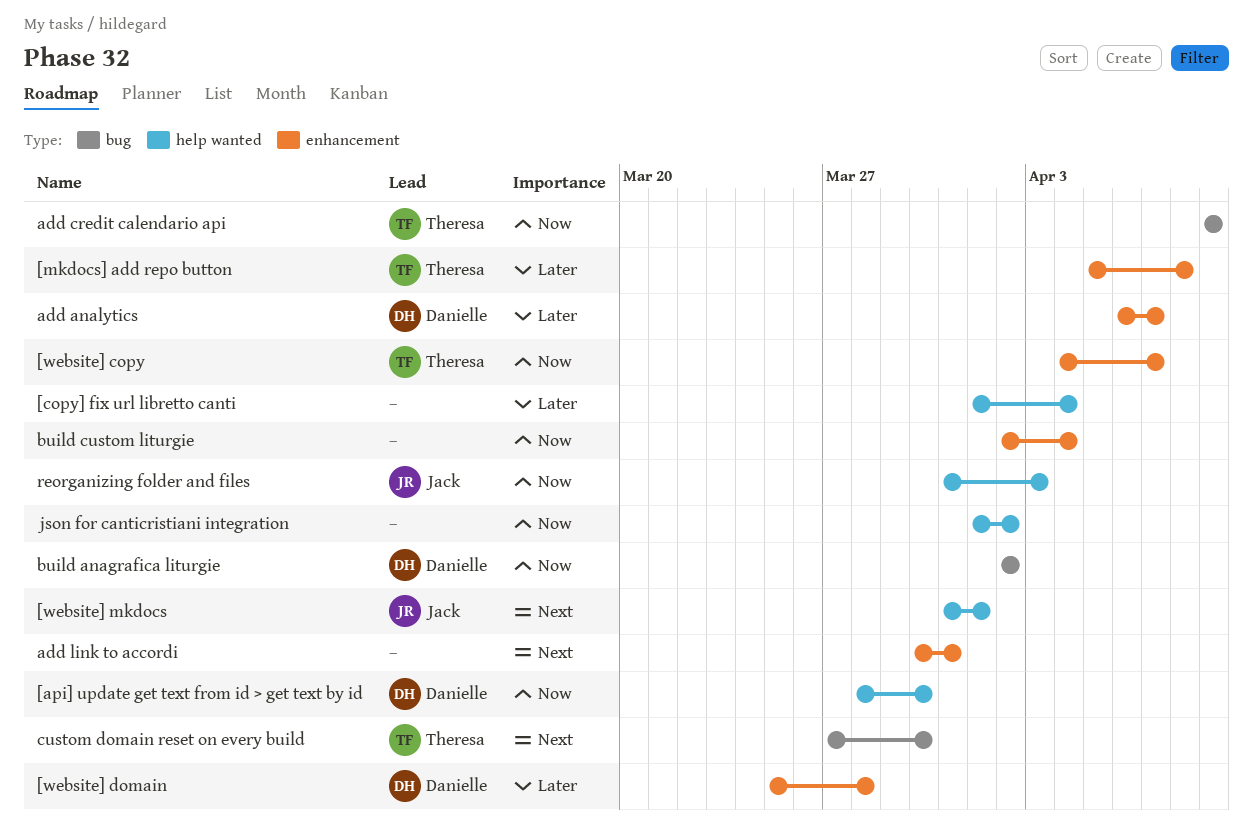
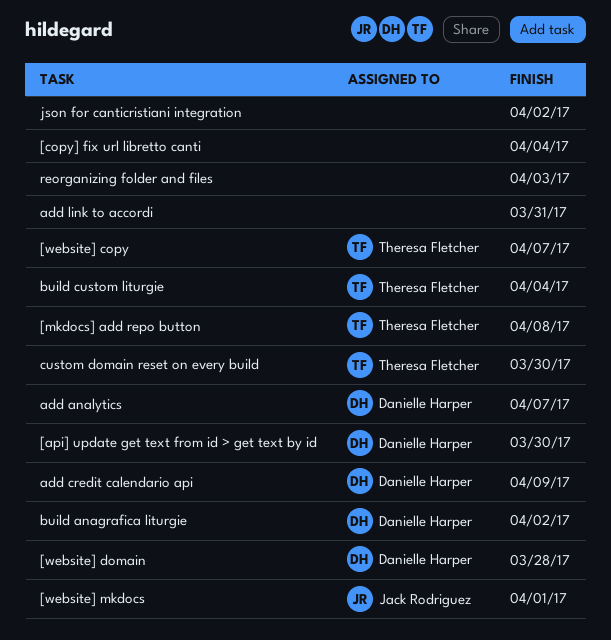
add credit calendario api, owner: Theresa Fletcher -> Danielle Harper
build custom liturgie, owner: none -> Theresa Fletcher
reorganizing folder and files, owner: Jack Rodriguez -> none

